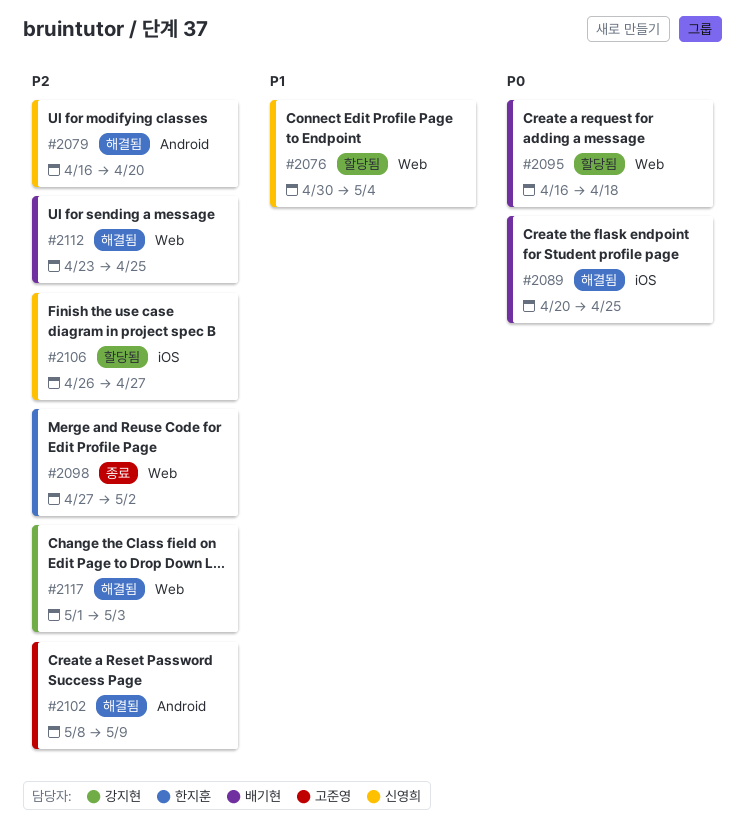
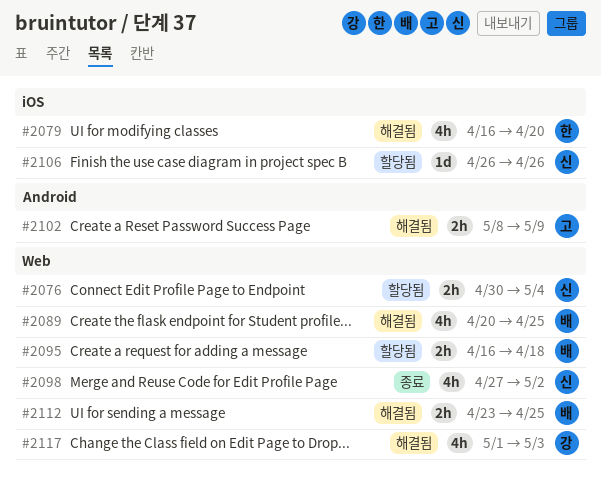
#2079, owner: 신영희 -> 한지훈
#2079, label: Android -> iOS
#2089, label: iOS -> Web
#2098, owner: 한지훈 -> 신영희
#2106, due: Apr 27 -> Apr 26

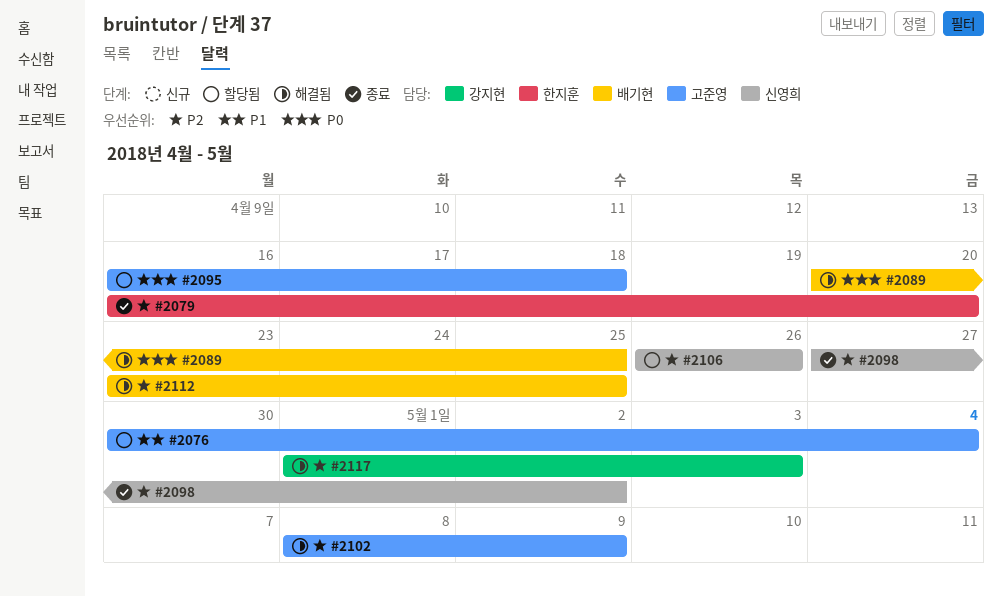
#2076, owner: 신영희 -> 고준영
#2079, status: 해결됨 -> 종료
#2095, owner: 배기현 -> 고준영

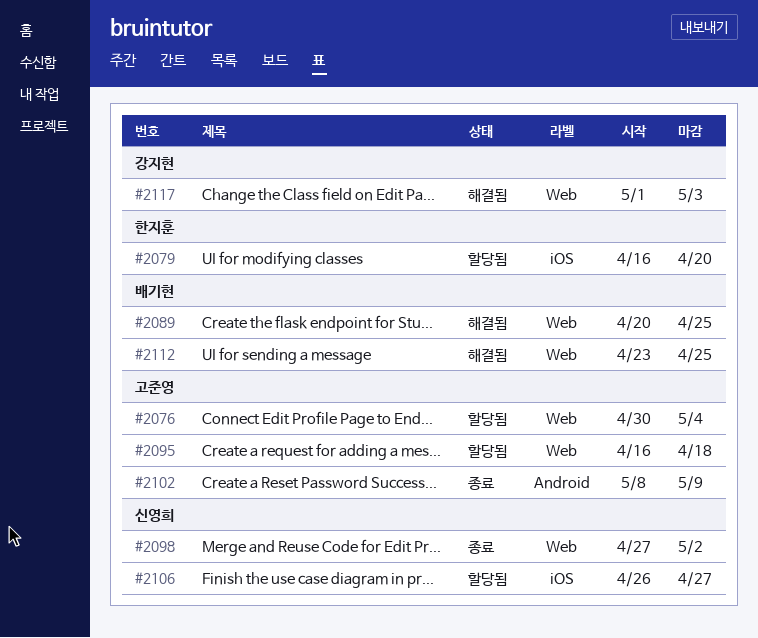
#2079, status: 종료 -> 할당됨
#2102, status: 해결됨 -> 종료
#2106, due: Apr 26 -> Apr 27

